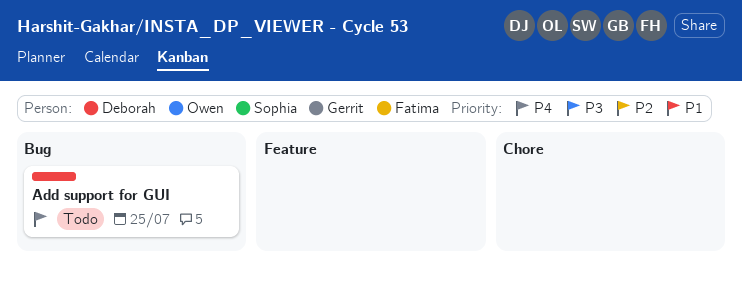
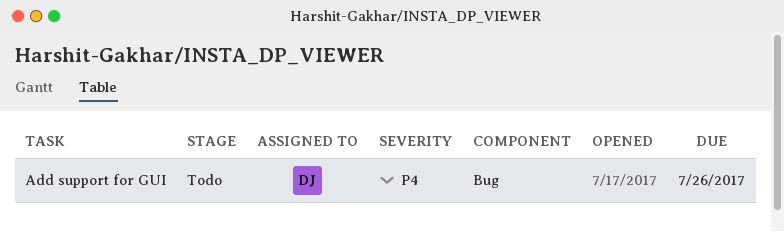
Add support for GUI, due: Jul 25 -> Jul 26

